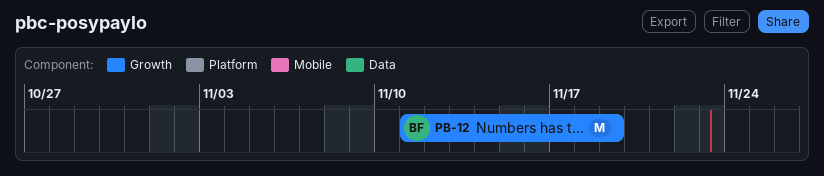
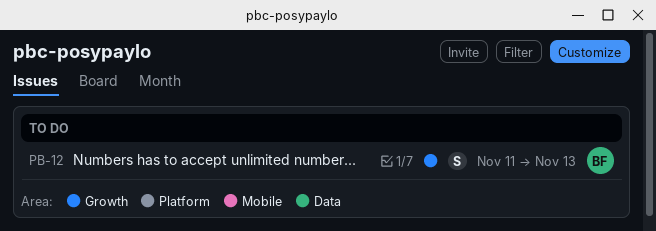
PB-12, estimate: M -> S
PB-12, due: Nov 19 -> Nov 13

